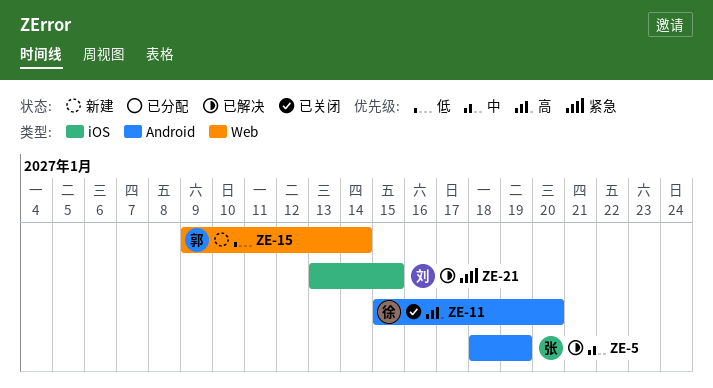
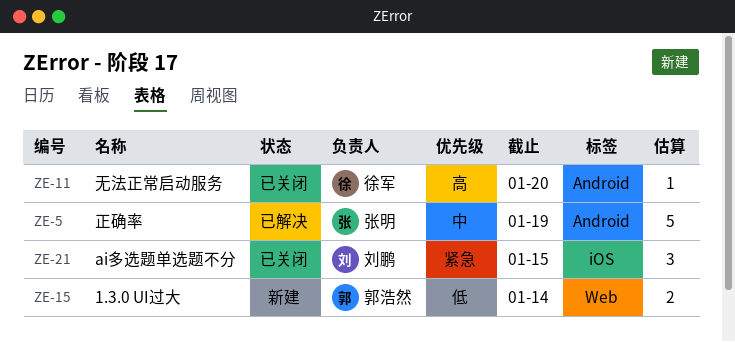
ZE-21, status: 已解决 -> 已关闭

